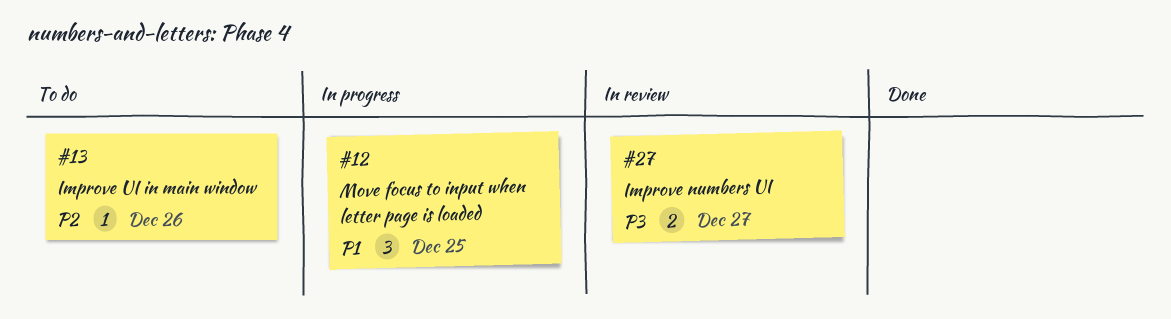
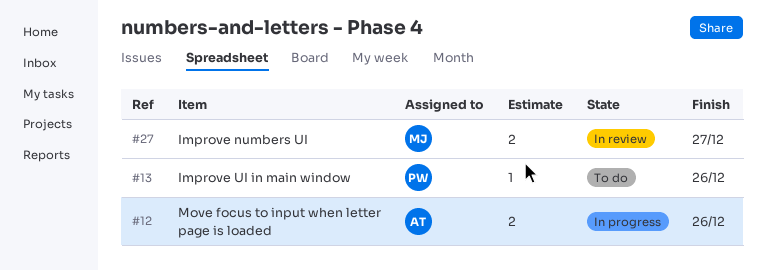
#12, estimate: 3 -> 2
#12, due: Dec 25 -> Dec 26

